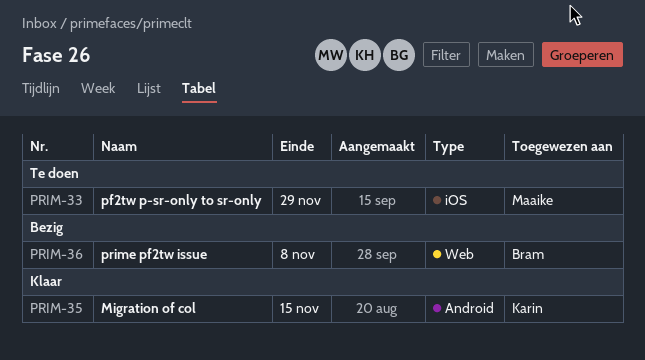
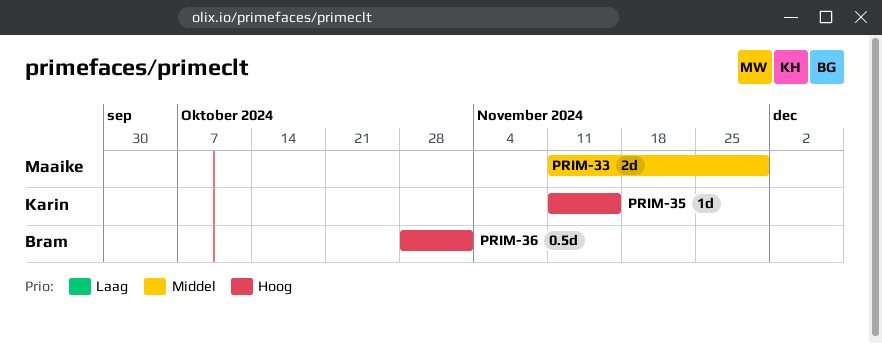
PRIM-36, due: Nov 8 -> Nov 1

